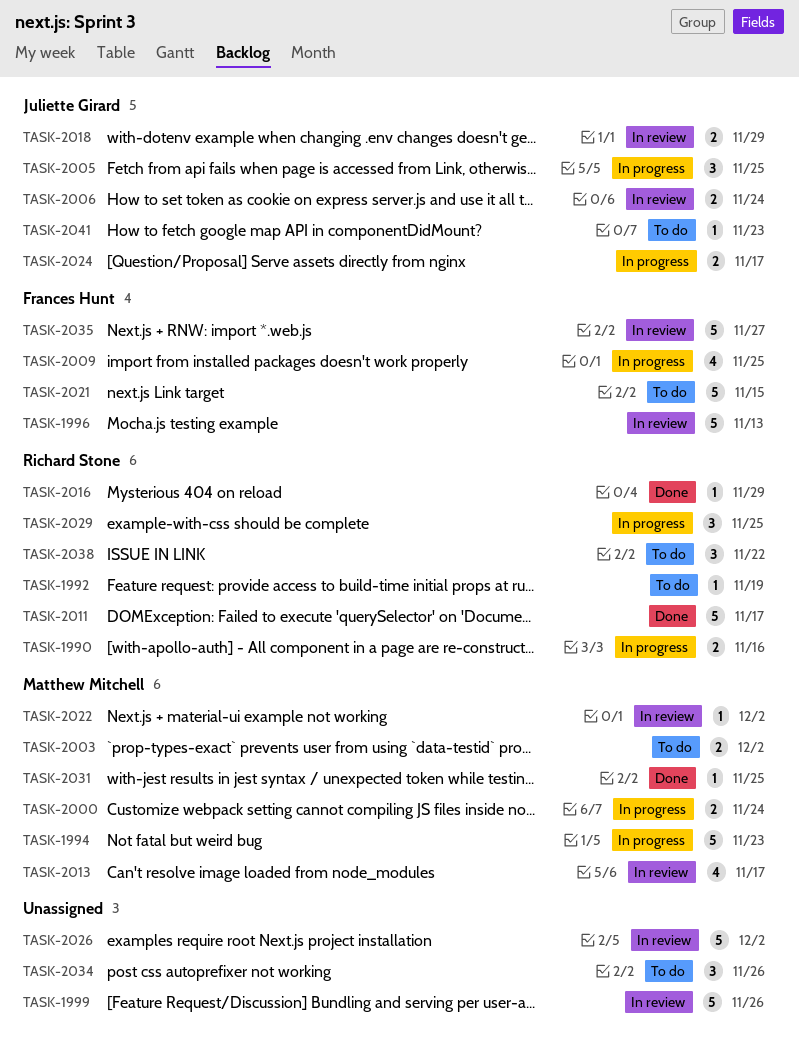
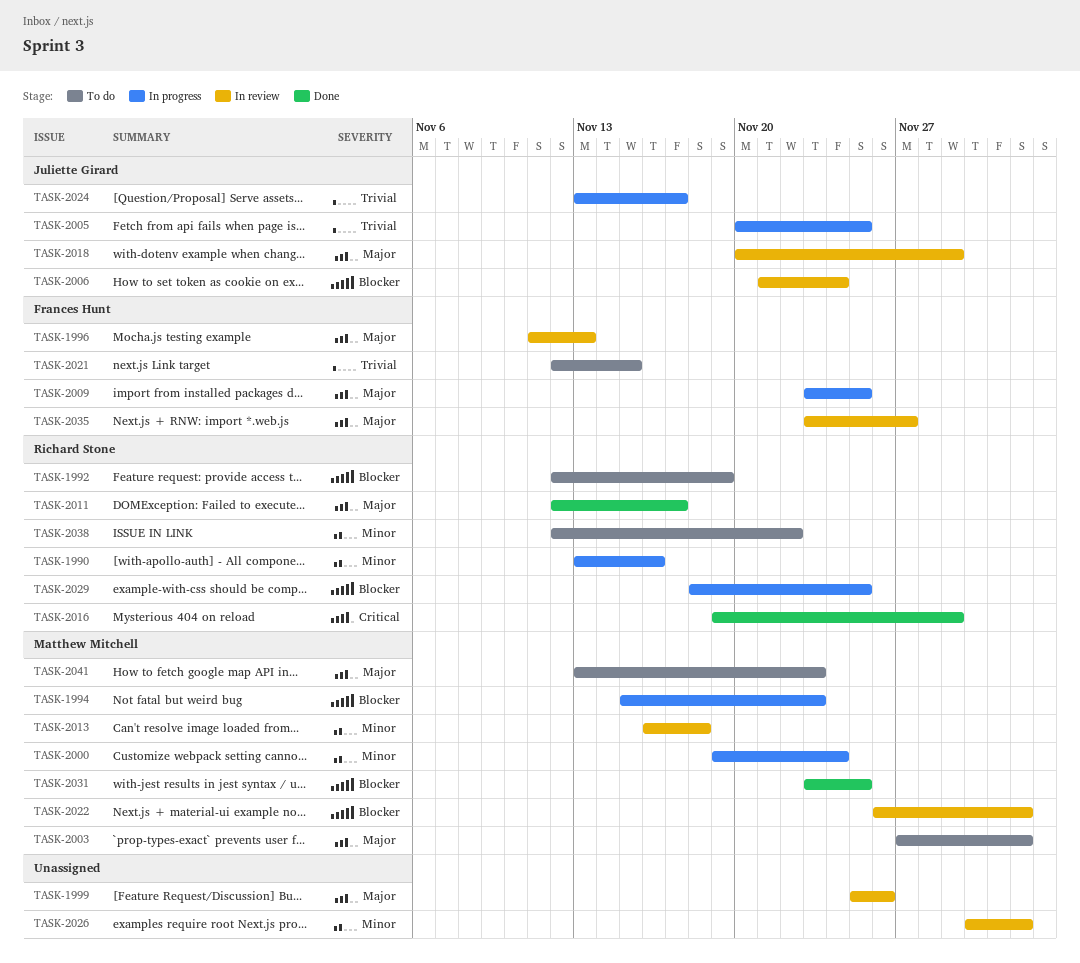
TASK-2013, due: Nov 17 -> Nov 18
TASK-2034: present -> none
TASK-2041, owner: Juliette Girard -> Matthew Mitchell

